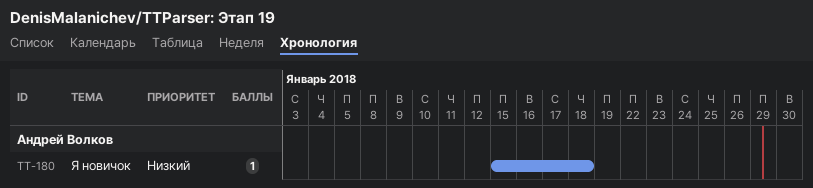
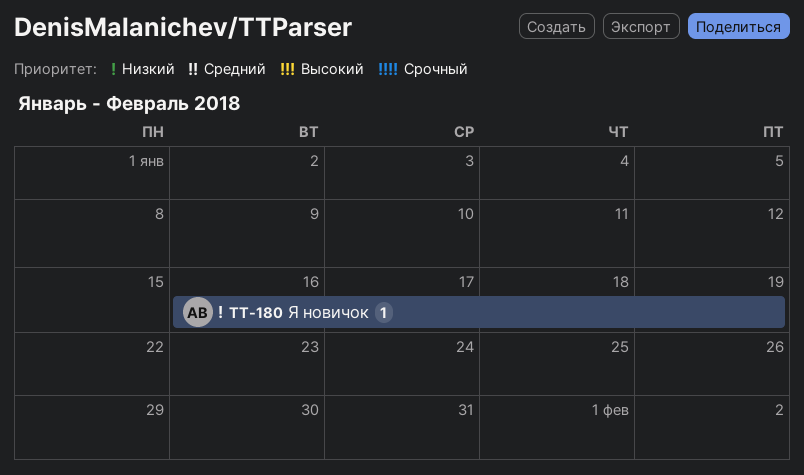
TT-180, start: Jan 15 -> Jan 16
TT-180, due: Jan 18 -> Jan 19

